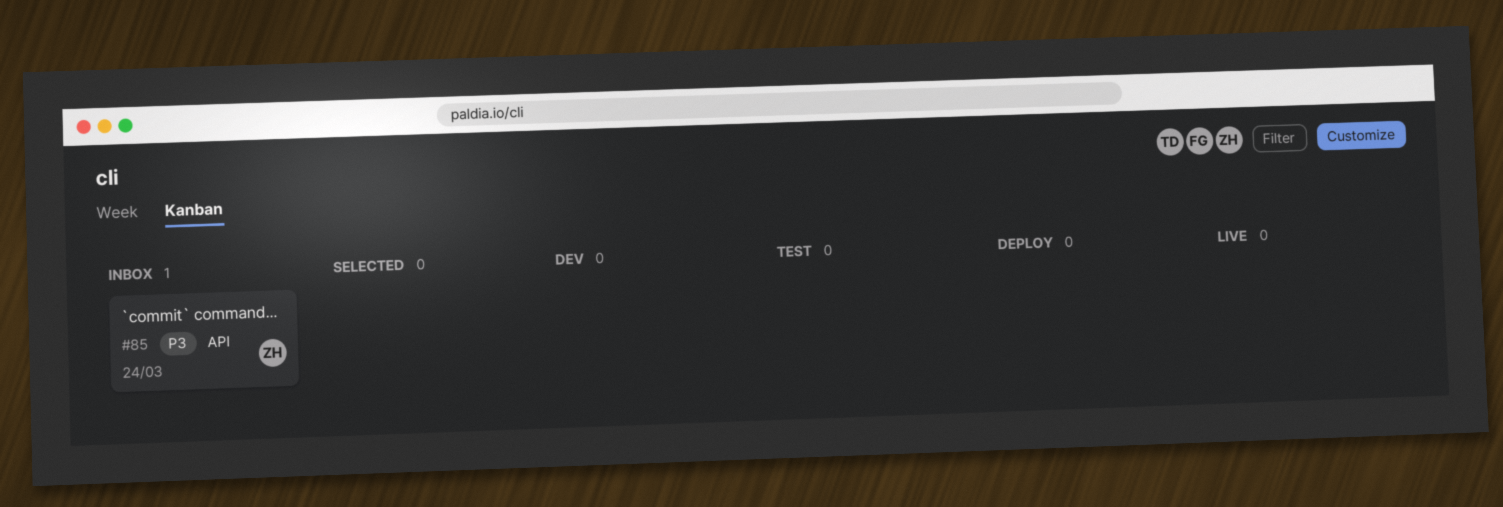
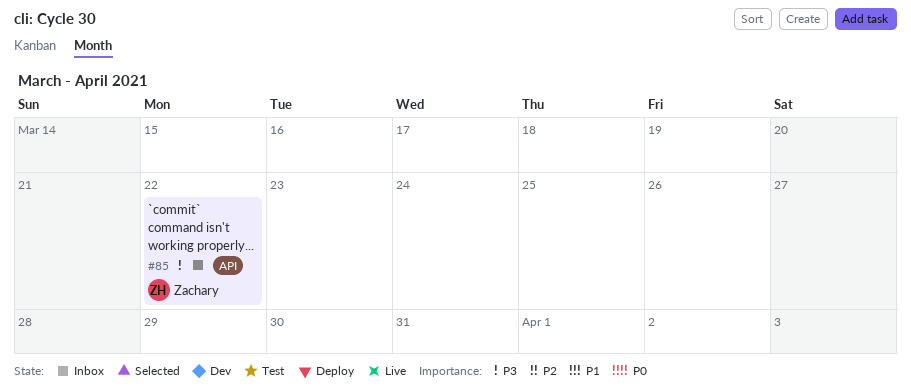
#85, due: Mar 24 -> Mar 22

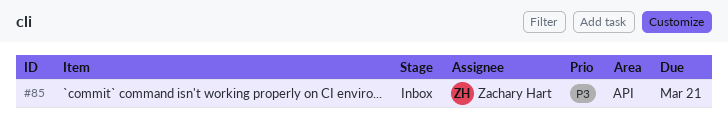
#85, due: Mar 22 -> Mar 21

